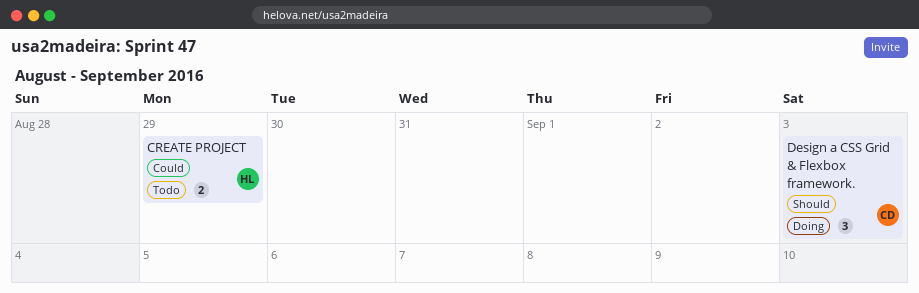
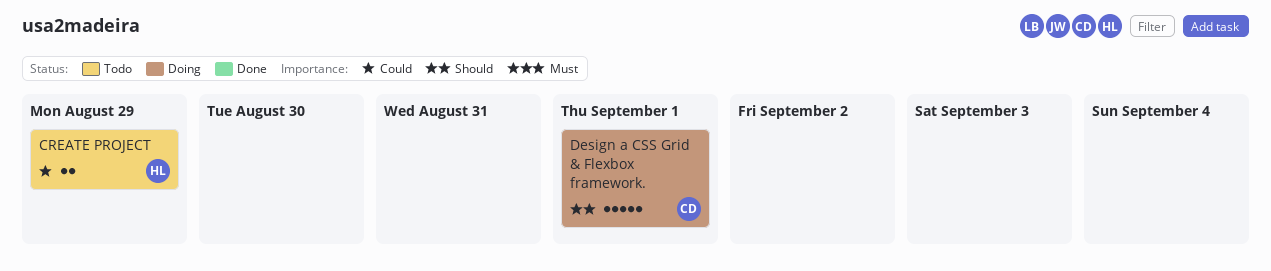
Design a CSS Grid & Flexbox framework., estimate: 3 -> 5
Design a CSS Grid & Flexbox framework., due: Sep 3 -> Sep 1

